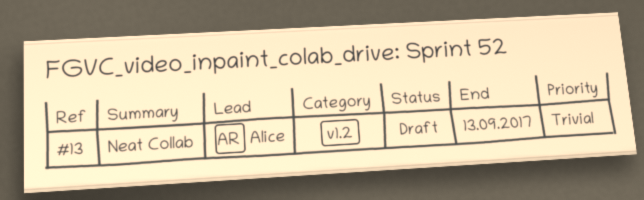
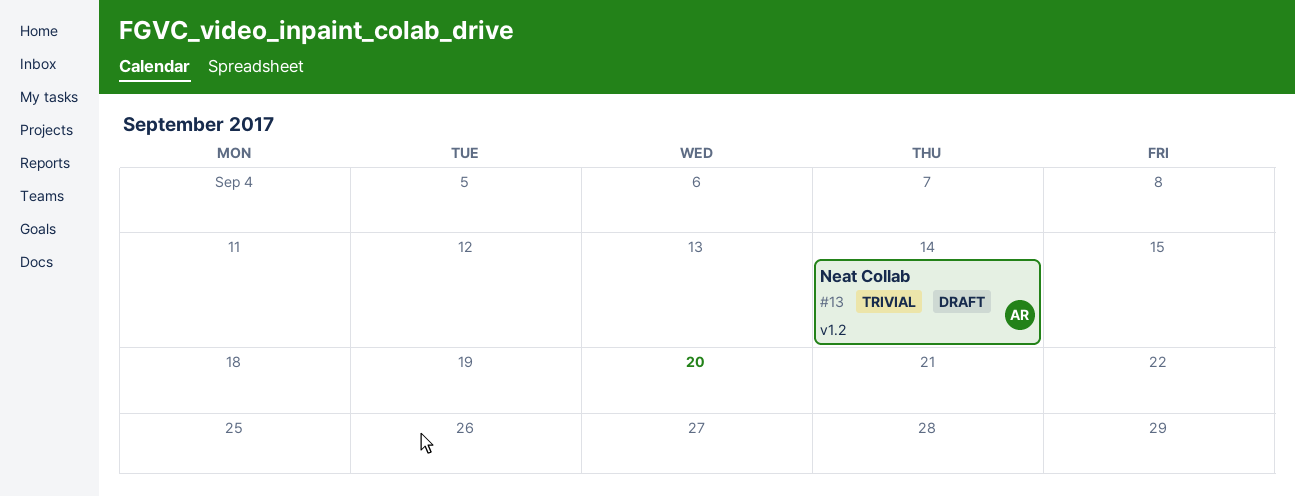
#13, due: Sep 13 -> Sep 14

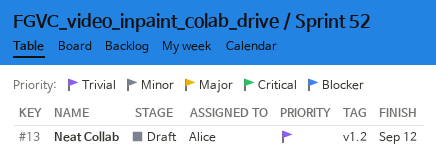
#13, due: Sep 14 -> Sep 12

